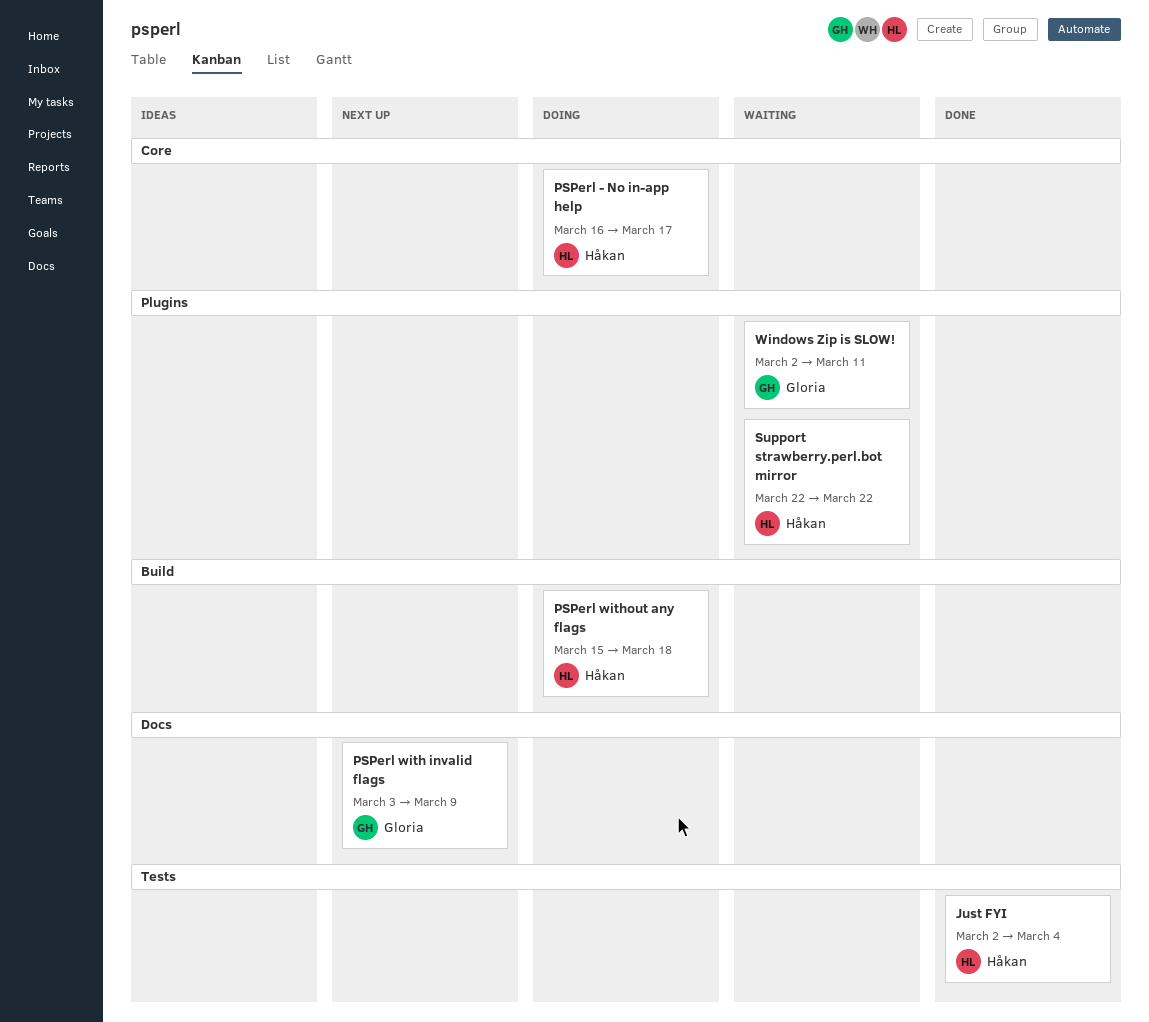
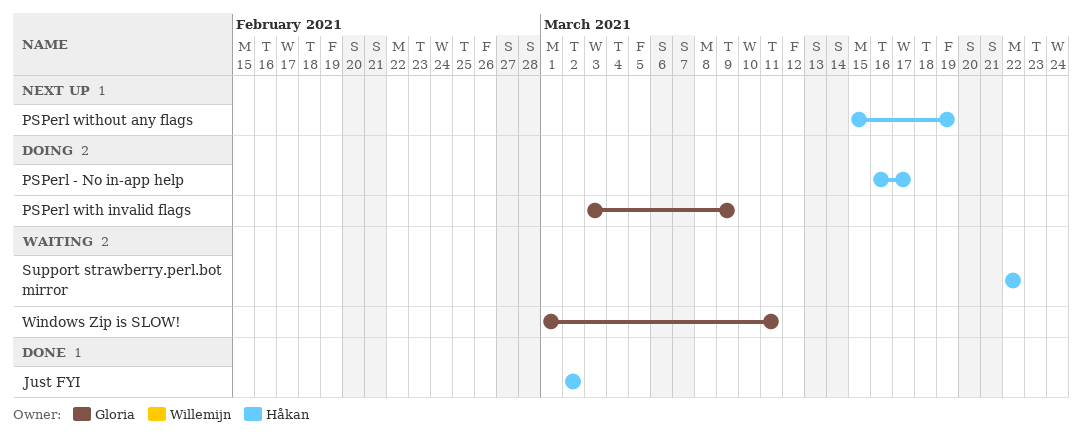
Just FYI, due: Mar 4 -> Mar 2
PSPerl with invalid flags, status: Next up -> Doing
PSPerl without any flags, status: Doing -> Next up
PSPerl without any flags, due: Mar 18 -> Mar 19
Windows Zip is SLOW!, start: Mar 2 -> Mar 1

